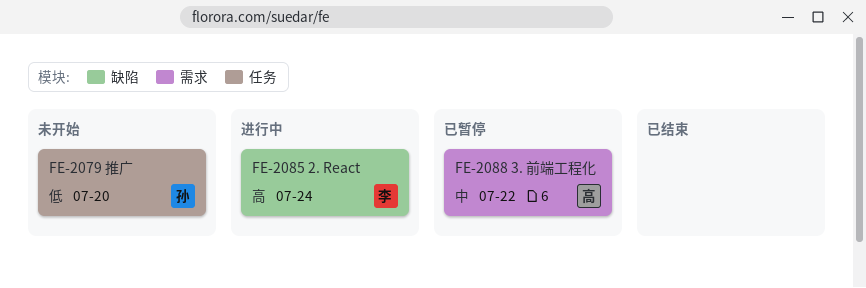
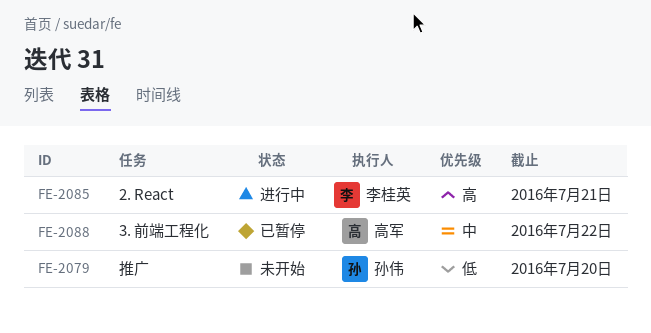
FE-2085, due: Jul 24 -> Jul 21

